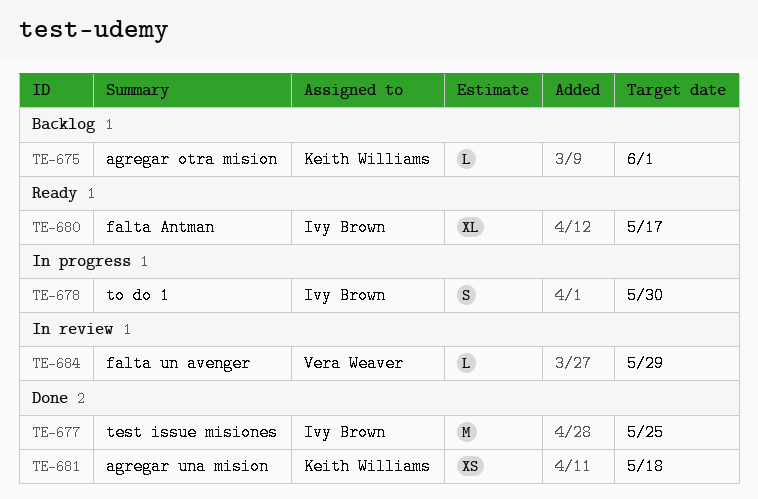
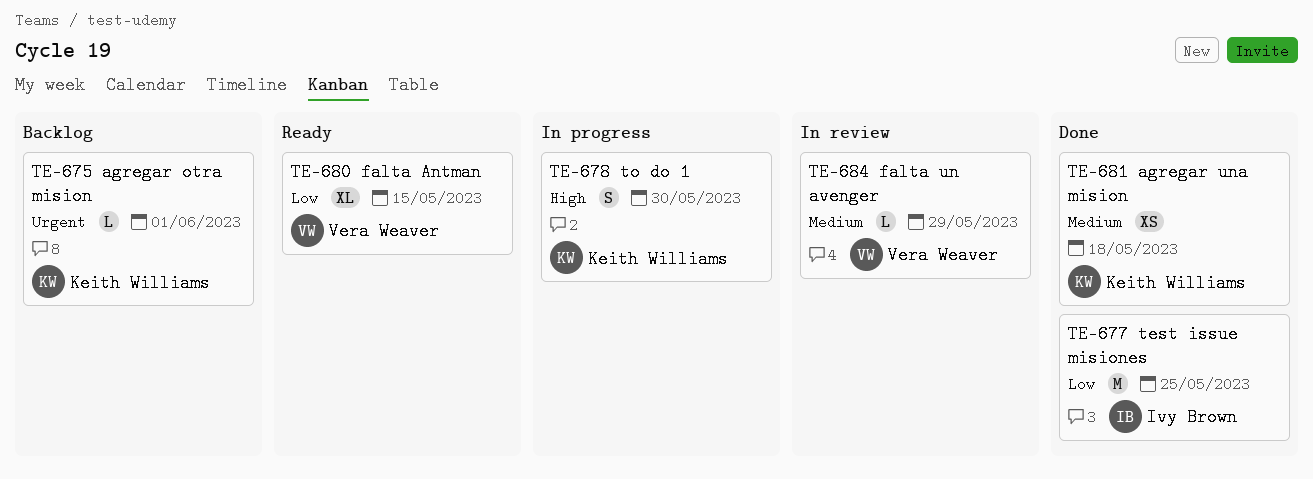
TE-678, owner: Ivy Brown -> Keith Williams
TE-680, owner: Ivy Brown -> Vera Weaver
TE-680, due: May 17 -> May 15

